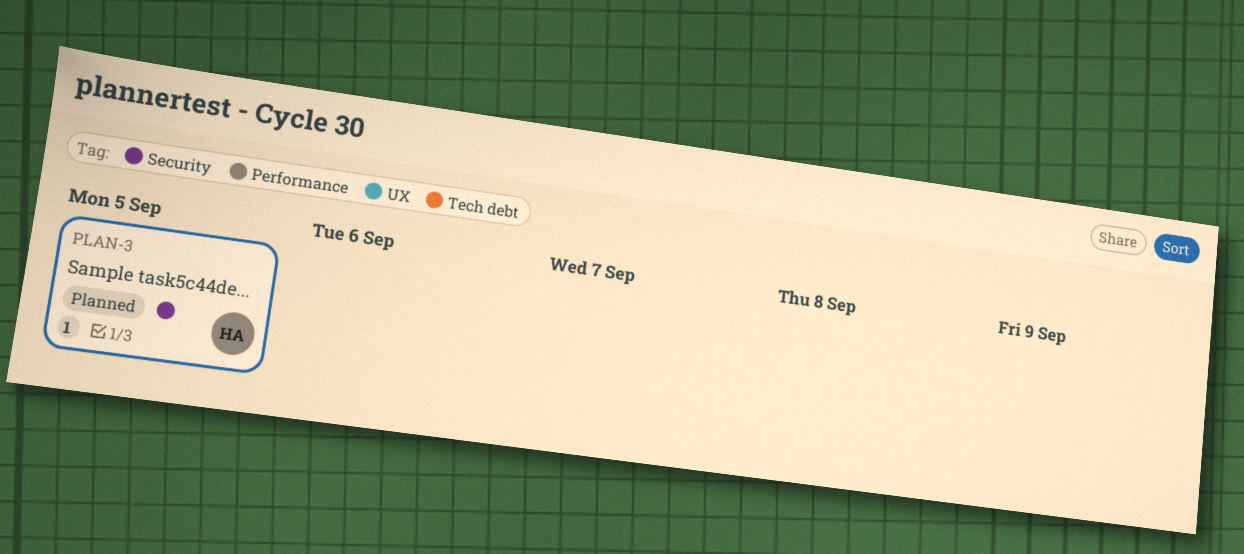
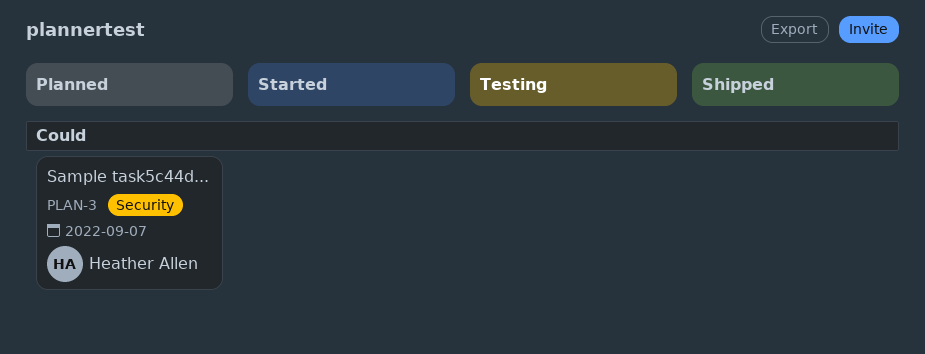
PLAN-3, due: Sep 5 -> Sep 7

